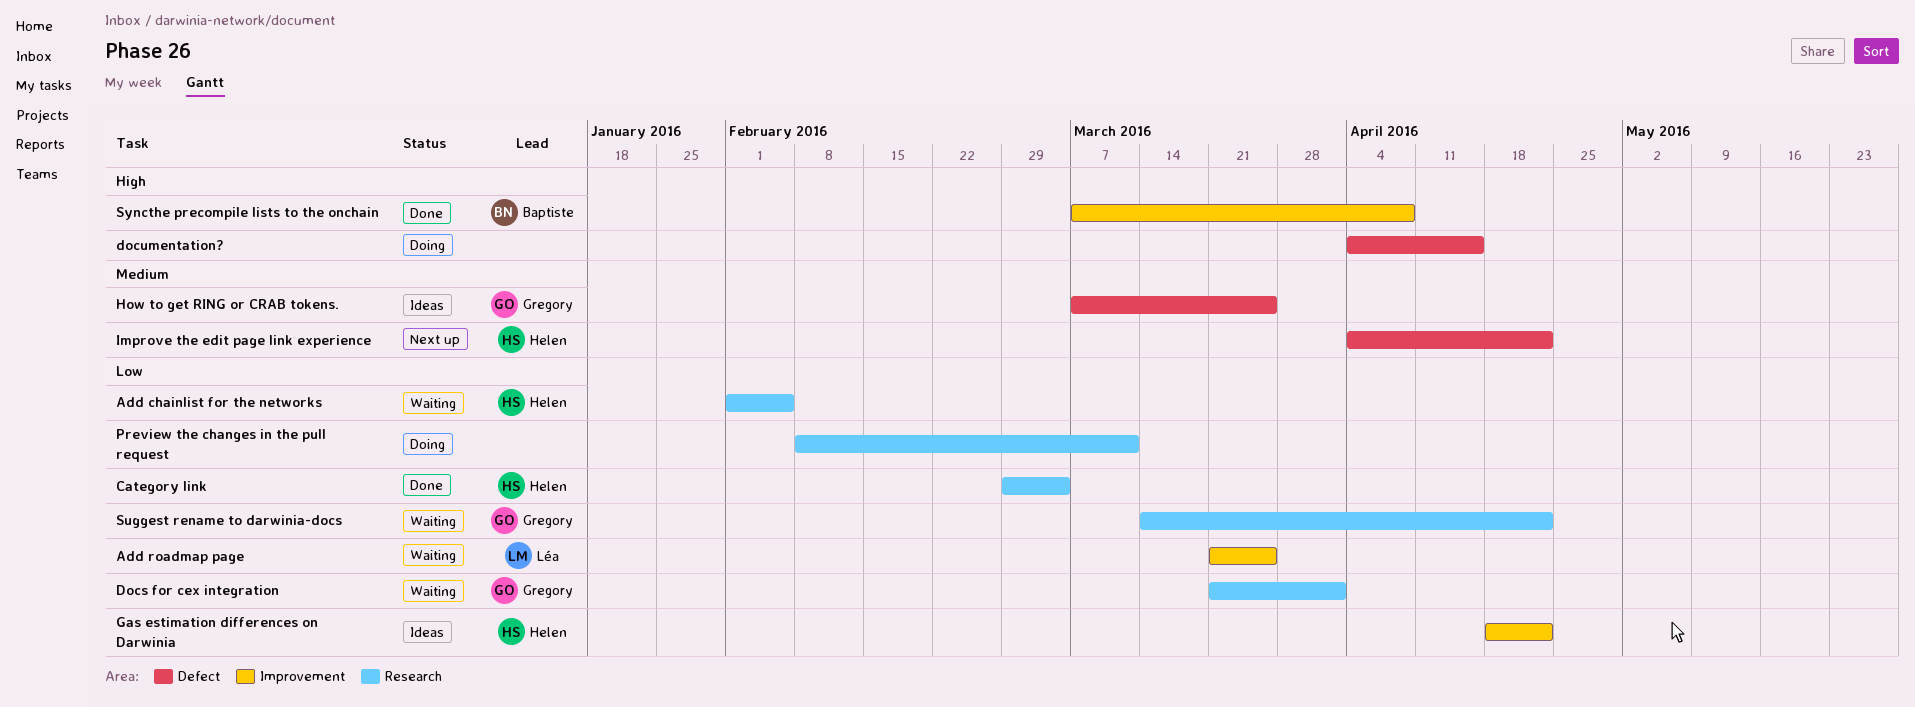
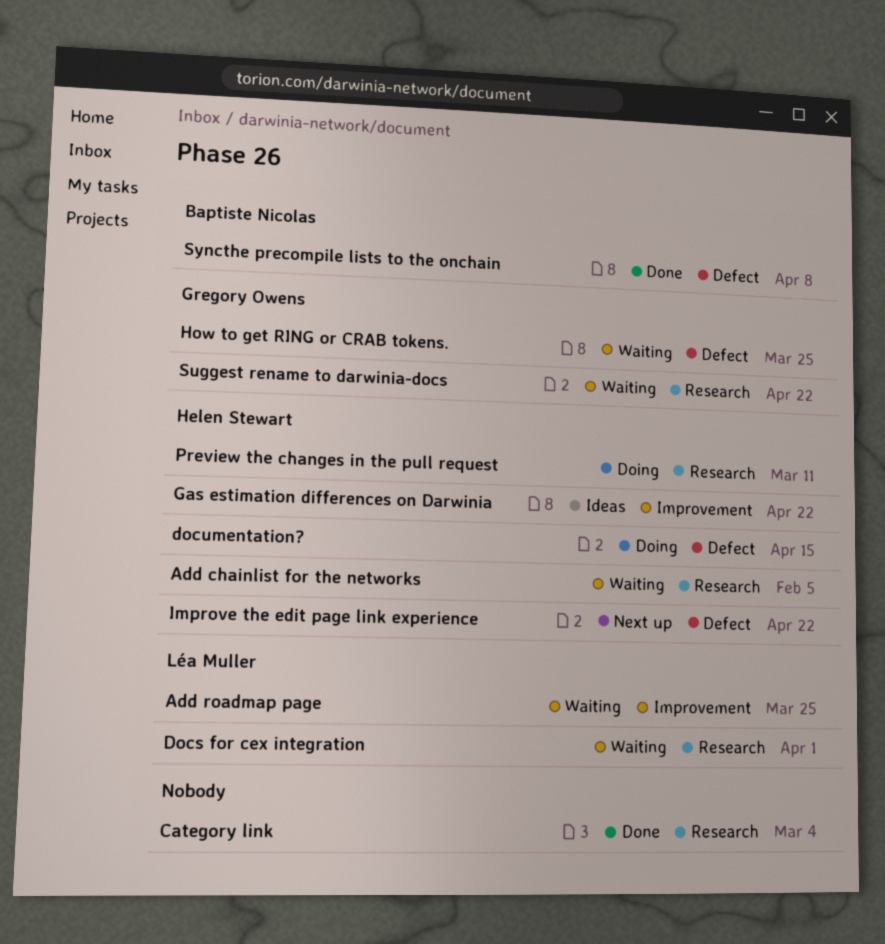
Category link, owner: Helen Stewart -> none
Docs for cex integration, owner: Gregory Owens -> Léa Muller
documentation?, owner: none -> Helen Stewart
How to get RING or CRAB tokens., status: Ideas -> Waiting
Preview the changes in the pull request, owner: none -> Helen Stewart
Syncthe precompile lists to the onchain, label: Improvement -> Defect

